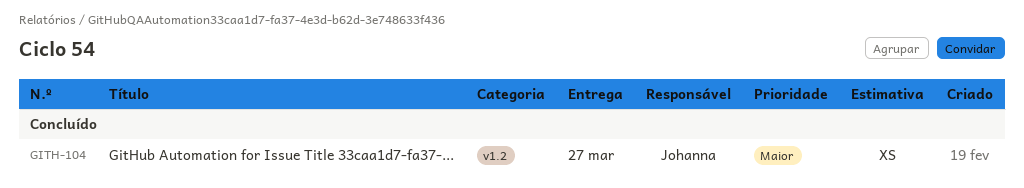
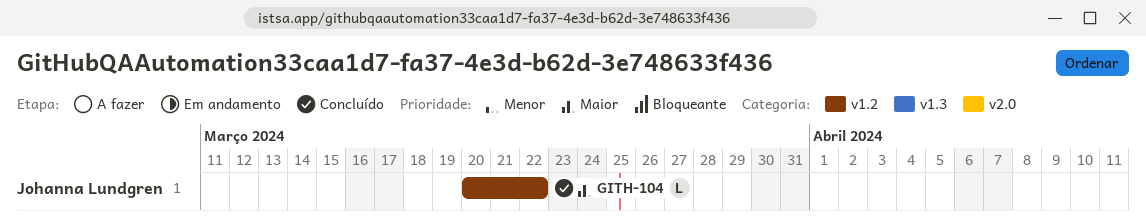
GITH-104, estimate: XS -> L
GITH-104, due: Mar 27 -> Mar 22

